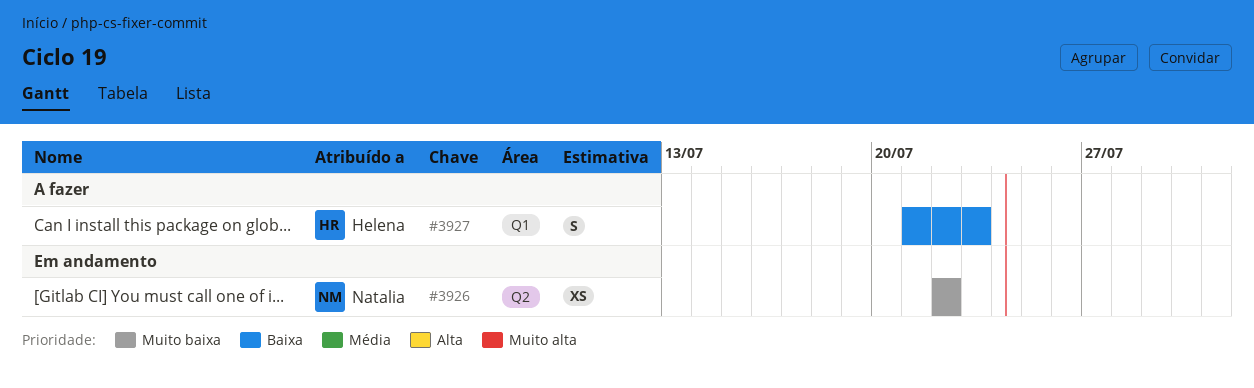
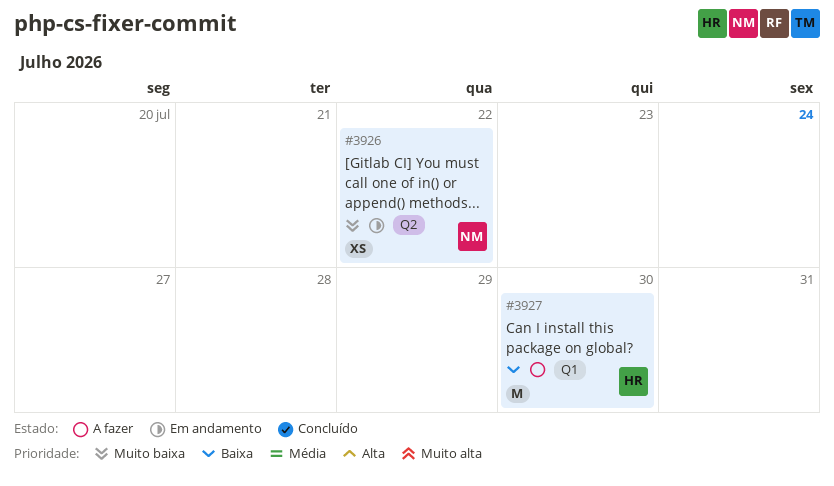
#3927, estimate: S -> M
#3927, due: Jul 23 -> Jul 30

